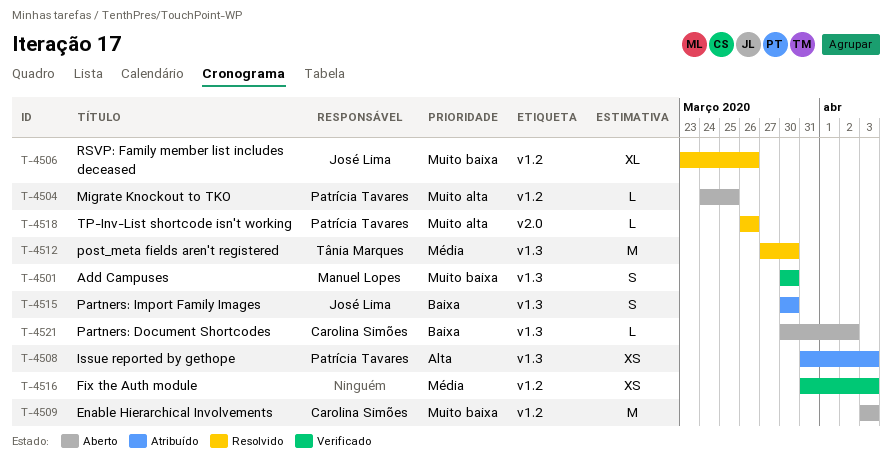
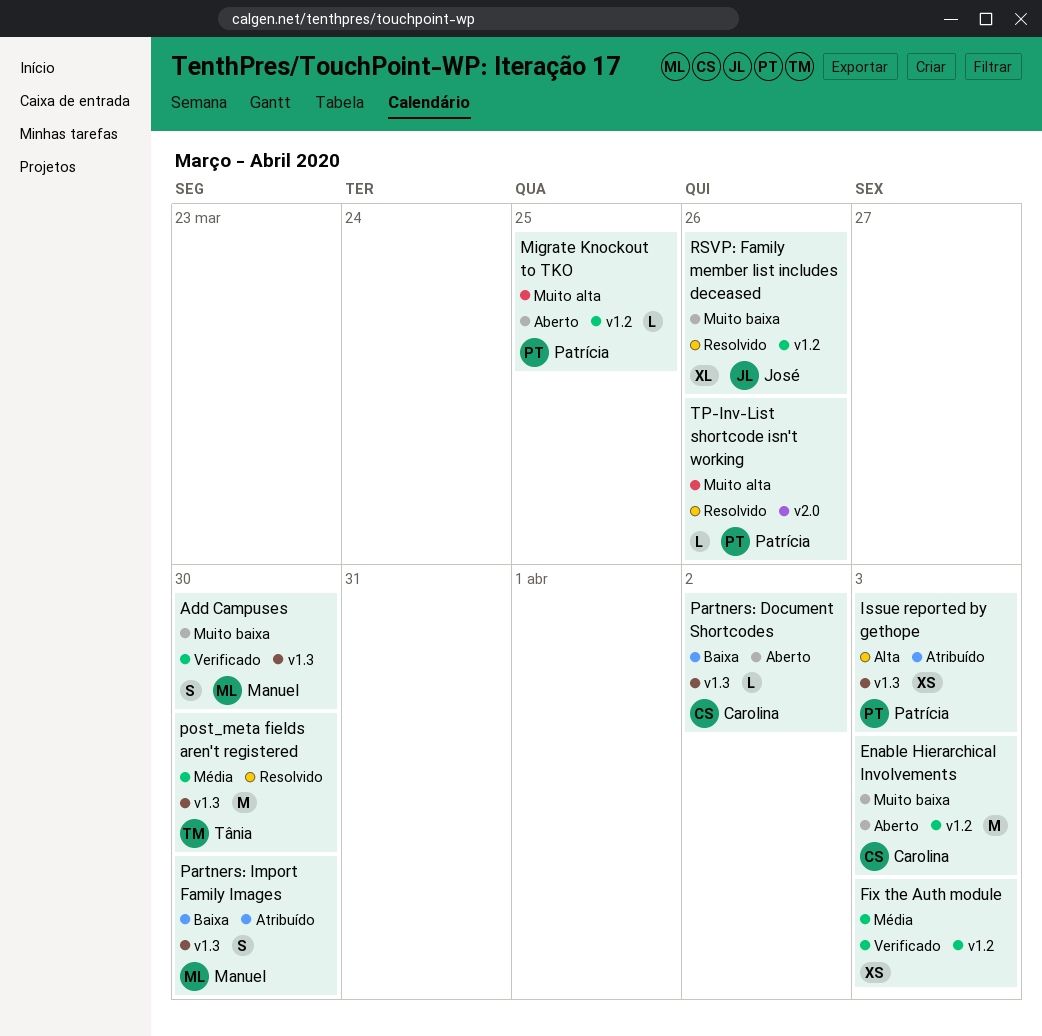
Partners: Import Family Images, owner: José Lima -> Manuel Lopes

